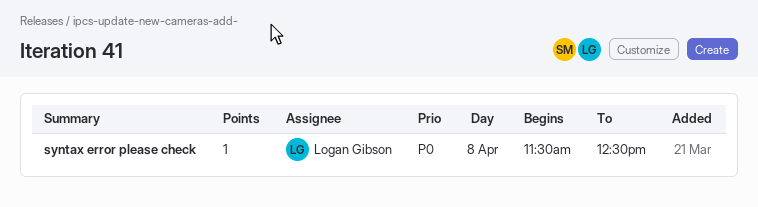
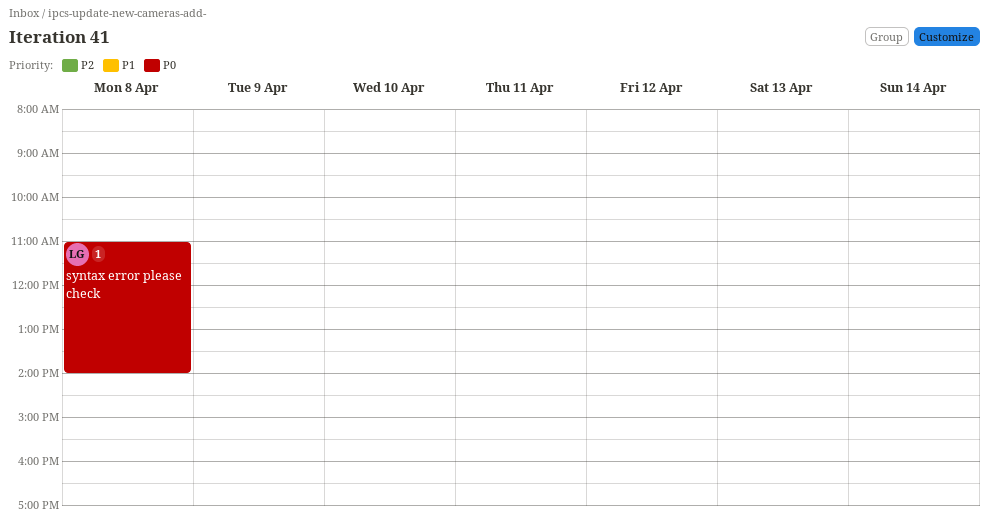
syntax error please check, begins: 11:30 -> 11:00
syntax error please check, ends: 12:30 -> 14:00

